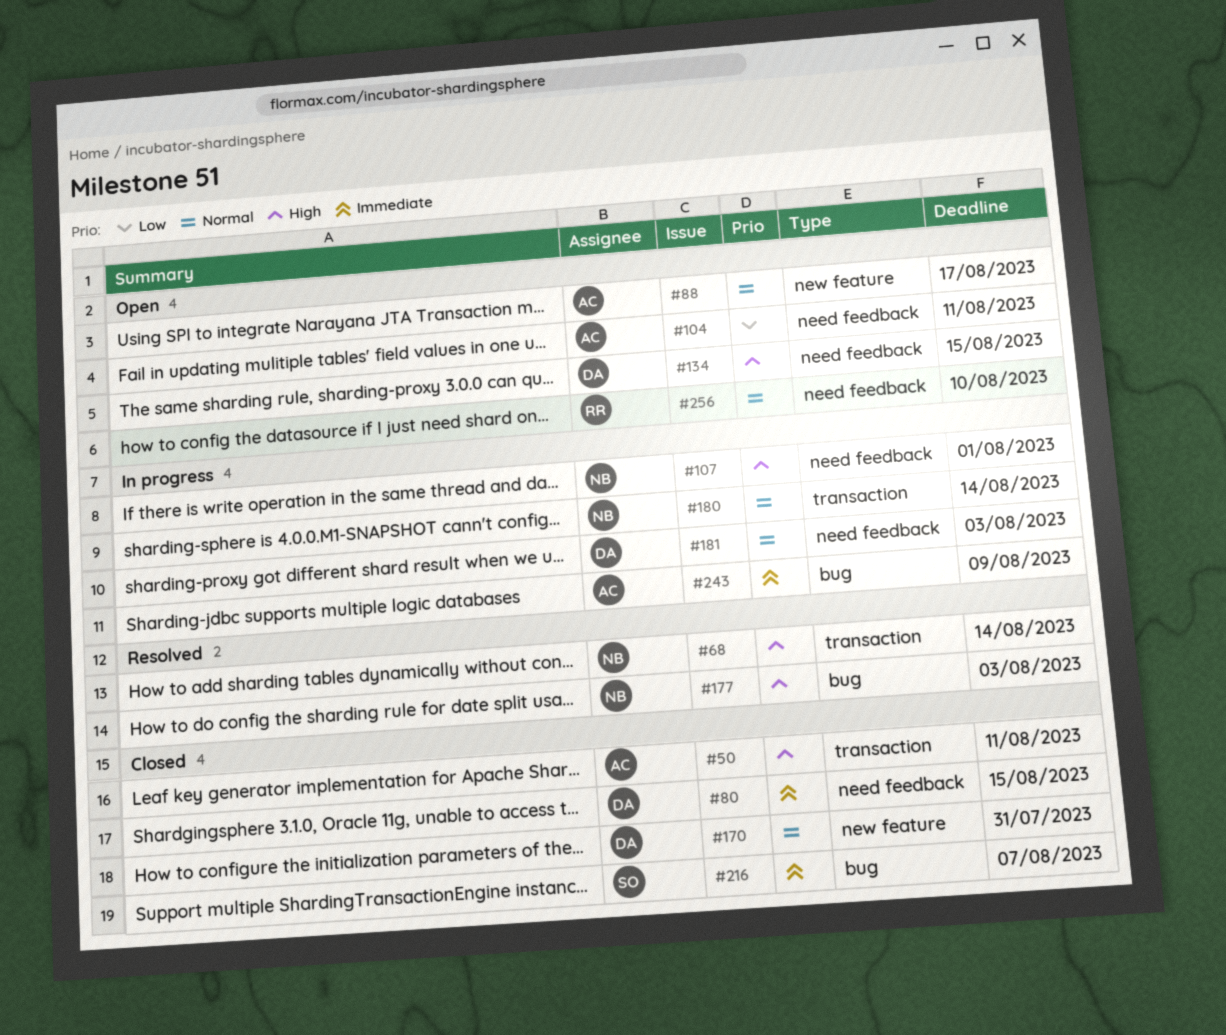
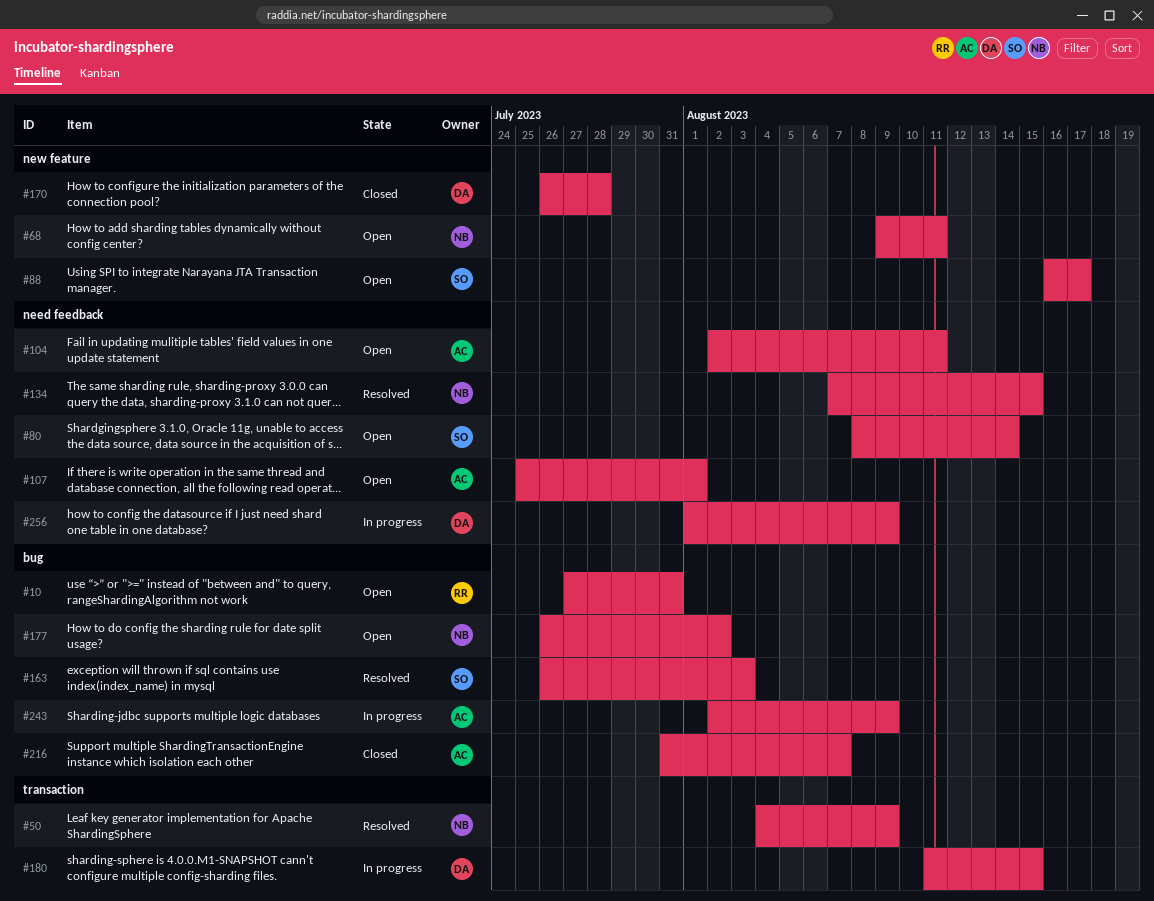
#10: none -> present
#50, status: Closed -> Resolved
#50, owner: AC -> NB
#50, due: Aug 11 -> Aug 9
#68, status: Resolved -> Open
#68, label: transaction -> new feature
#68, due: Aug 14 -> Aug 11
#80, status: Closed -> Open
#80, owner: DA -> SO
#80, due: Aug 15 -> Aug 14
#88, owner: AC -> SO
#107, status: In progress -> Open
#107, owner: NB -> AC
#134, status: Open -> Resolved
#134, owner: DA -> NB
#163: none -> present
#170, due: Jul 31 -> Jul 28
#177, status: Resolved -> Open
#177, due: Aug 3 -> Aug 2
#180, owner: NB -> DA
#180, due: Aug 14 -> Aug 15
#181: present -> none
#216, owner: SO -> AC
#256, status: Open -> In progress
#256, owner: RR -> DA
#256, due: Aug 10 -> Aug 9

